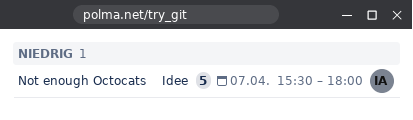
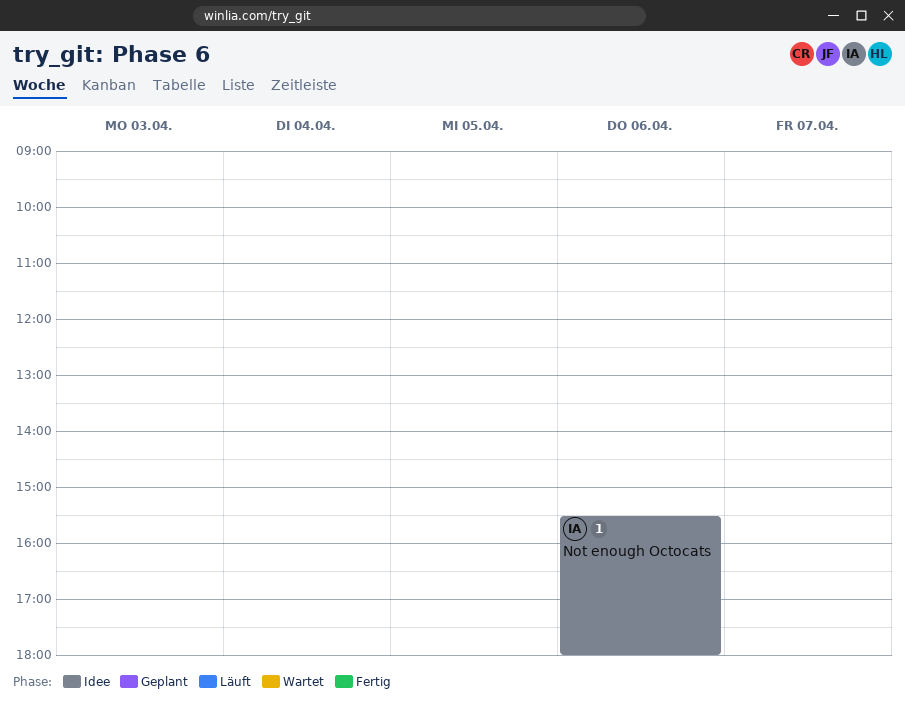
Not enough Octocats, estimate: 5 -> 1
Not enough Octocats, day: Apr 7 -> Apr 6

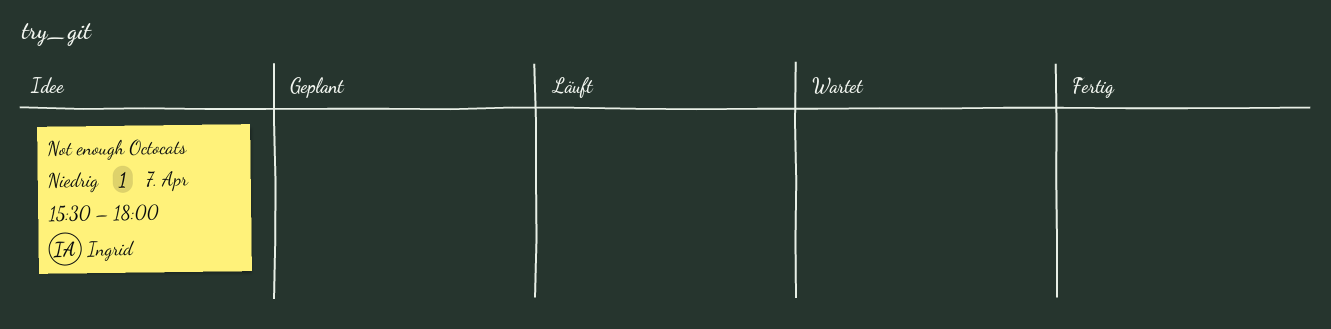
Not enough Octocats, day: Apr 6 -> Apr 7

